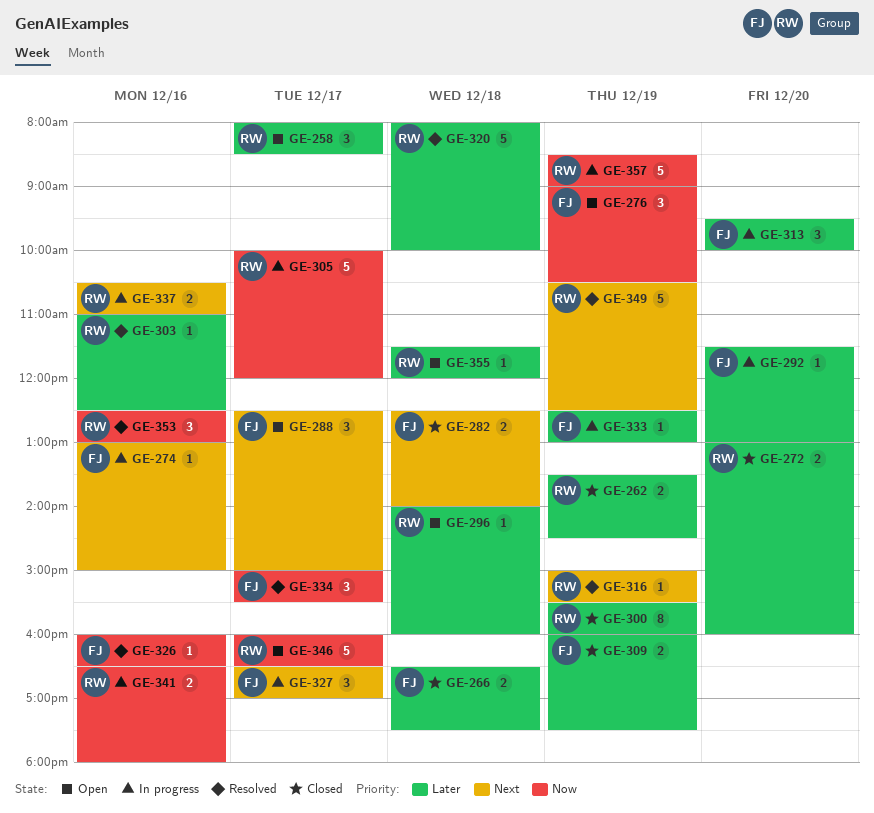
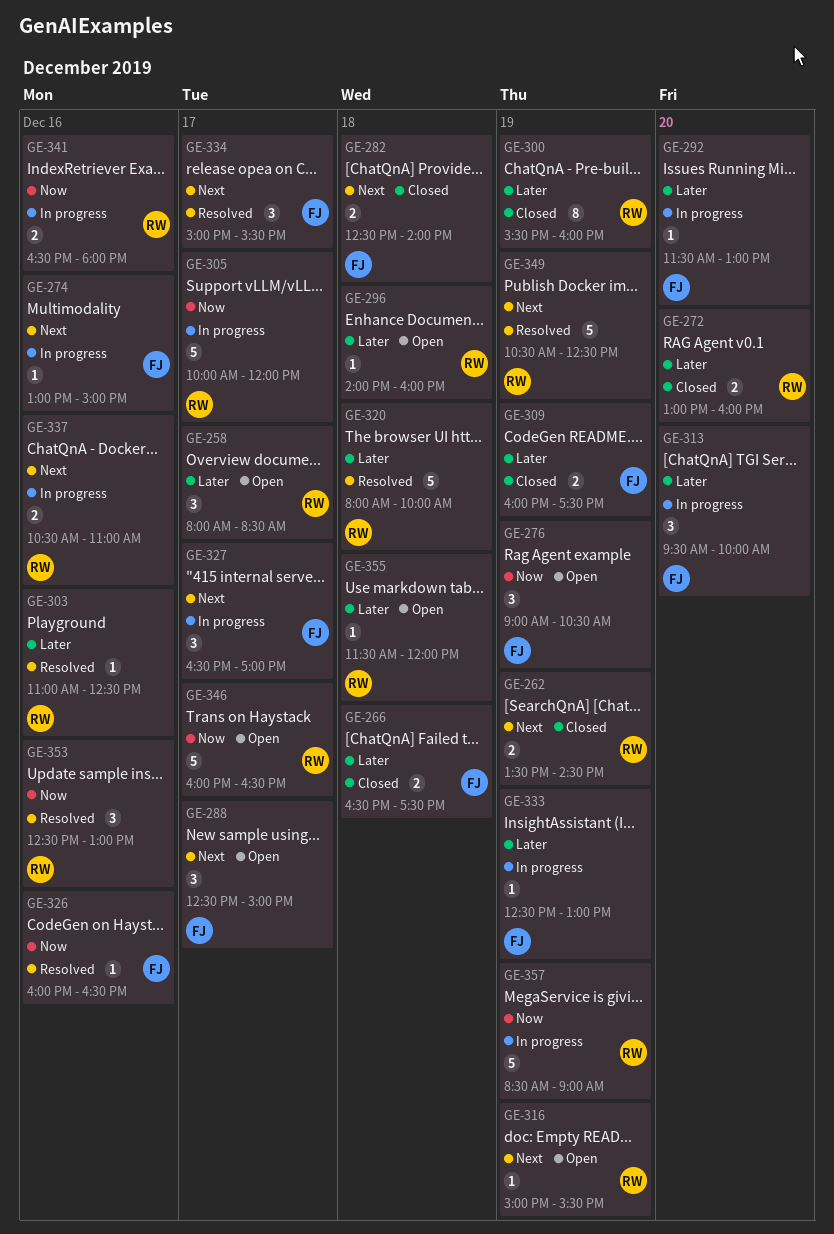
GE-262, priority: Later -> Next
GE-316, status: Resolved -> Open
GE-334, priority: Now -> Next

